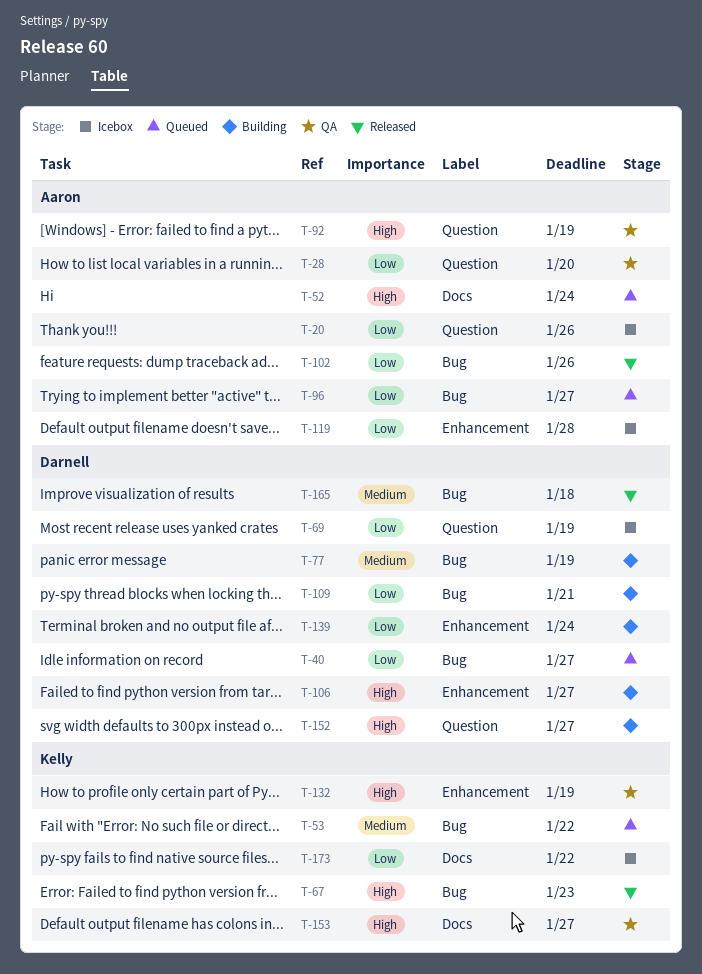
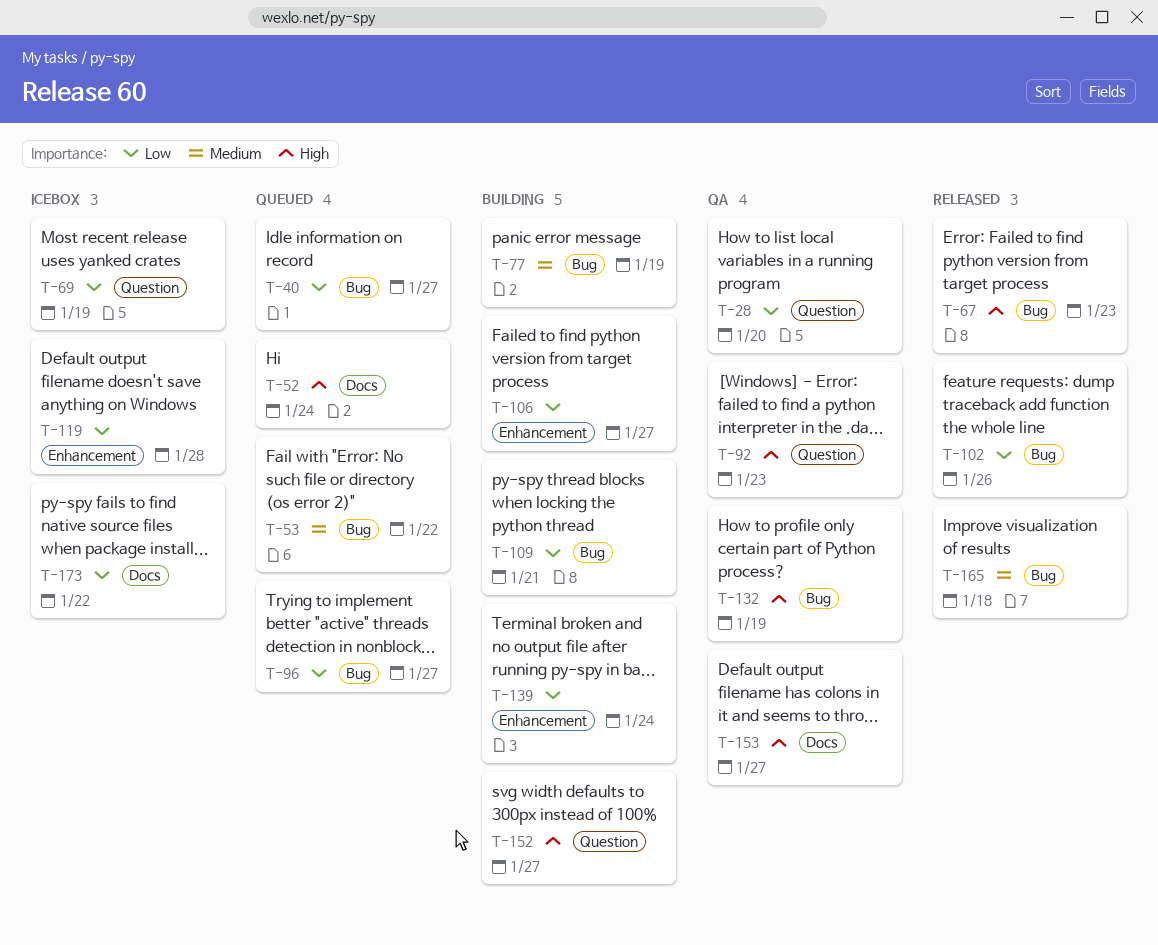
T-20: present -> none
T-92, due: Jan 19 -> Jan 23
T-106, priority: High -> Low
T-132, label: Enhancement -> Bug

